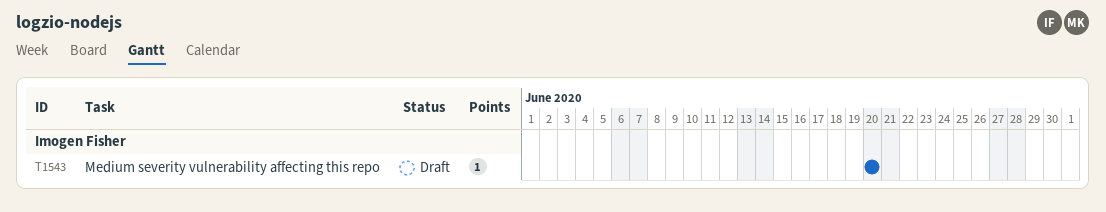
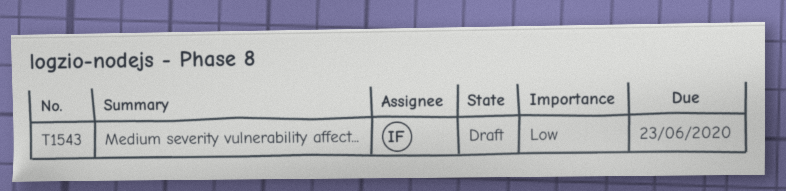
T1543, due: Jun 20 -> Jun 23

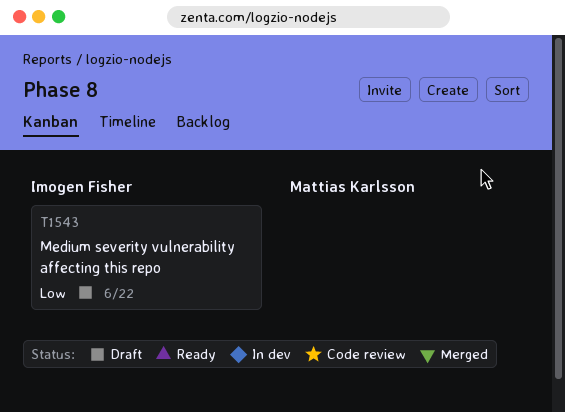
T1543, due: Jun 23 -> Jun 22

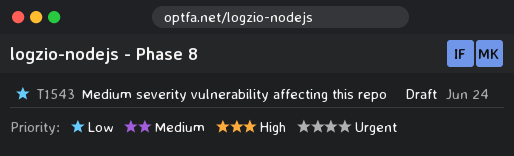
T1543, due: Jun 22 -> Jun 24

